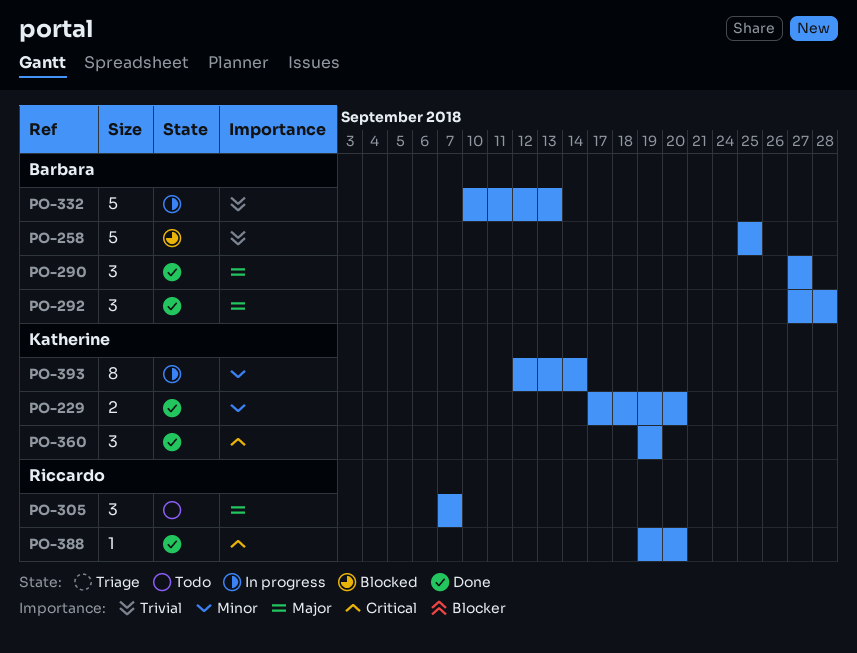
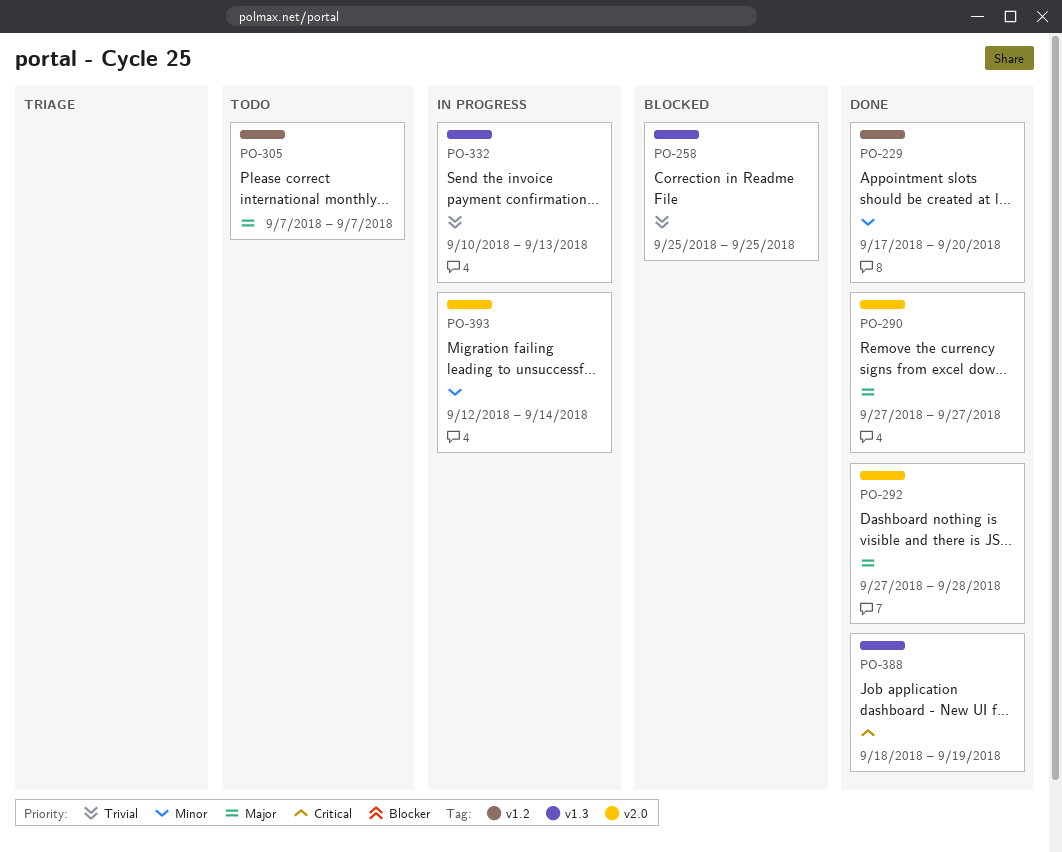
PO-360: present -> none
PO-388, start: Sep 19 -> Sep 18
PO-388, due: Sep 20 -> Sep 19

